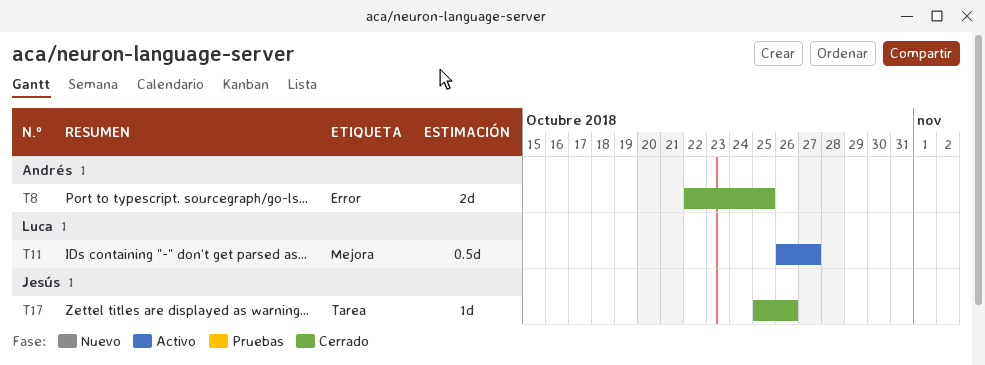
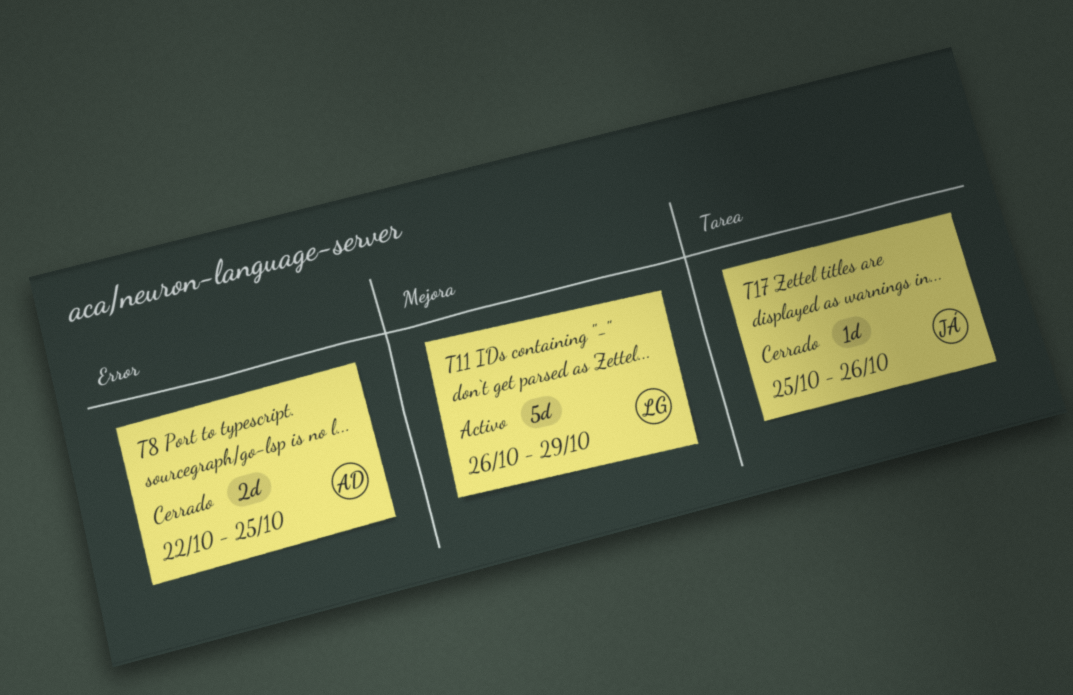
T11, estimate: 0.5d -> 5d
T11, due: Oct 27 -> Oct 29

